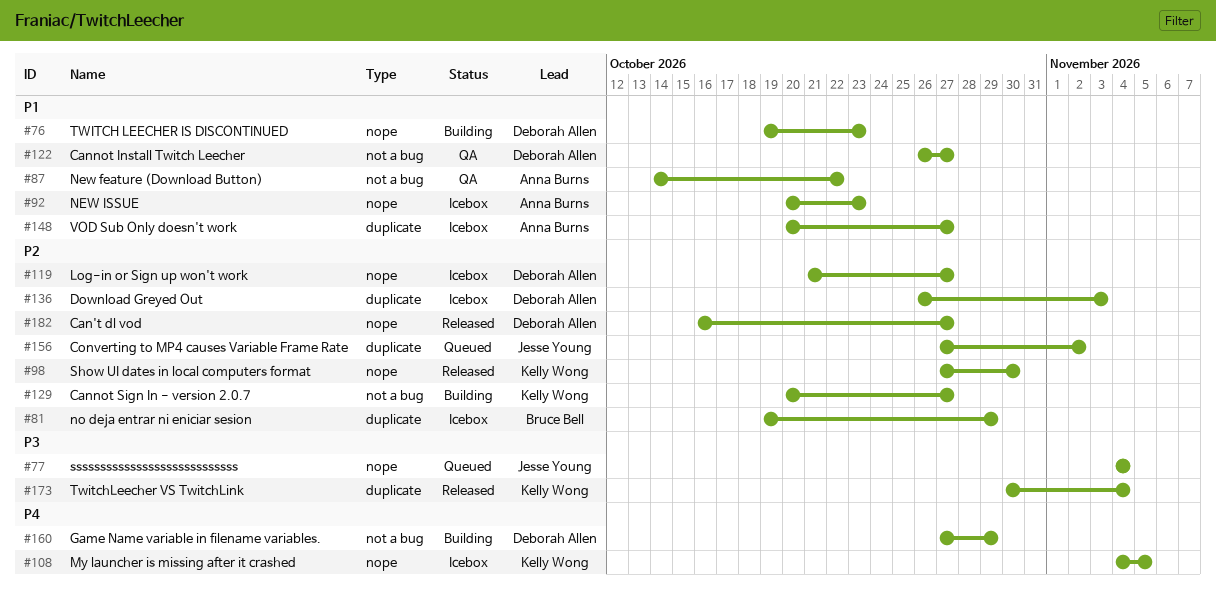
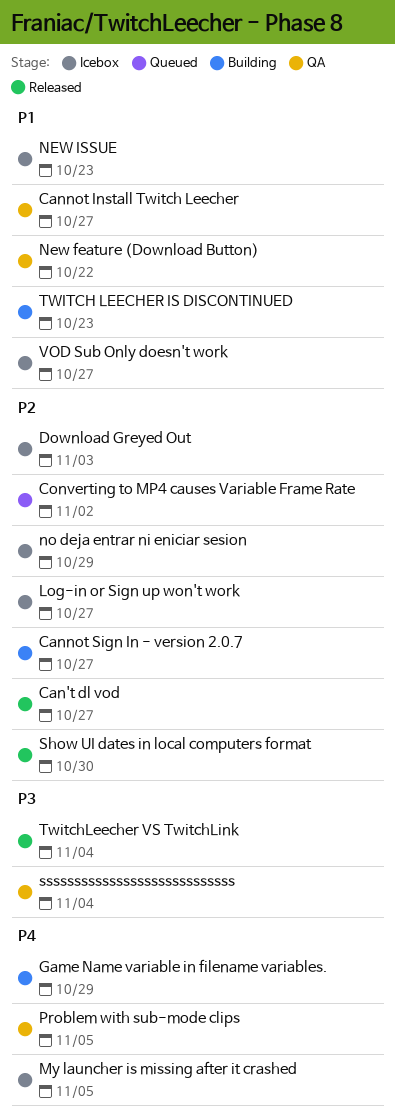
Problem with sub-mode clips: none -> present
ssssssssssssssssssssssssssss, status: Queued -> QA

